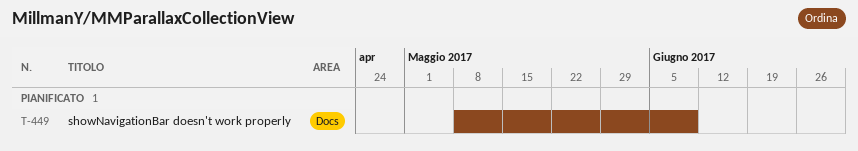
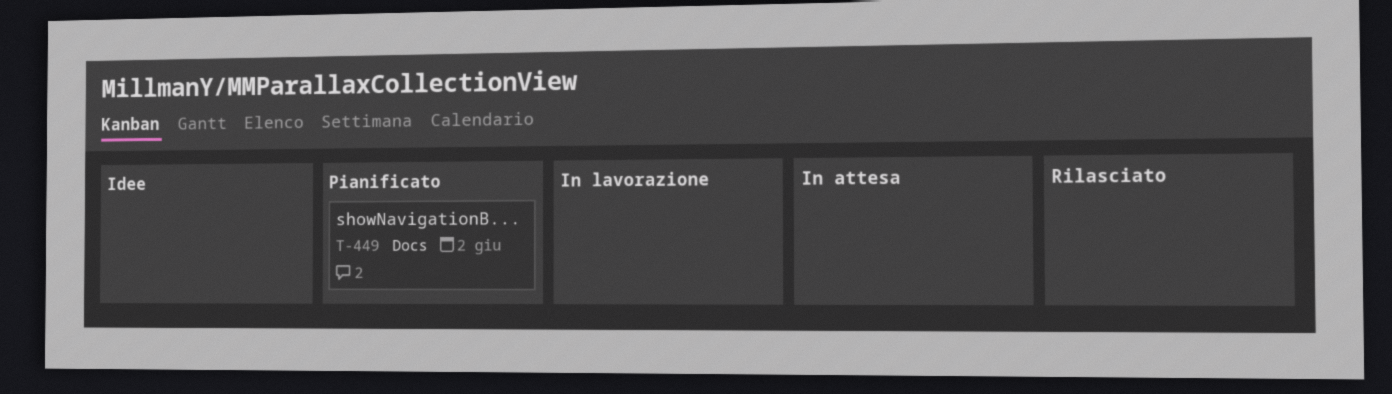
T-449, due: Jun 9 -> Jun 2

